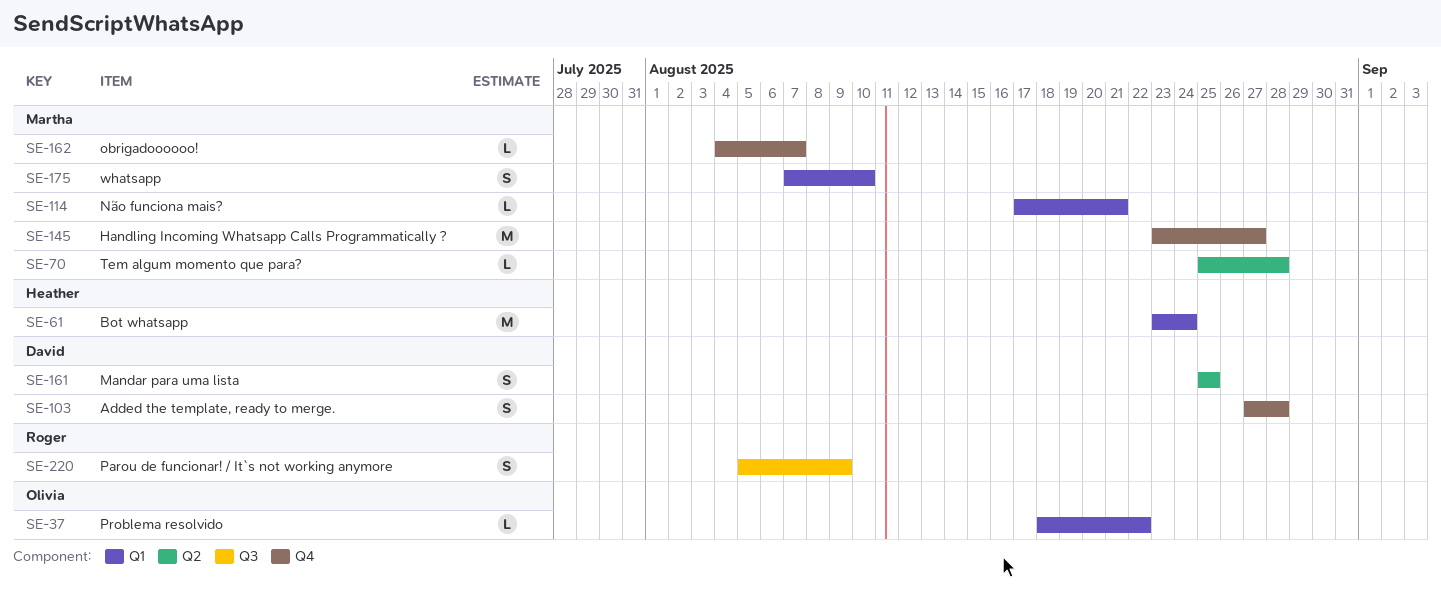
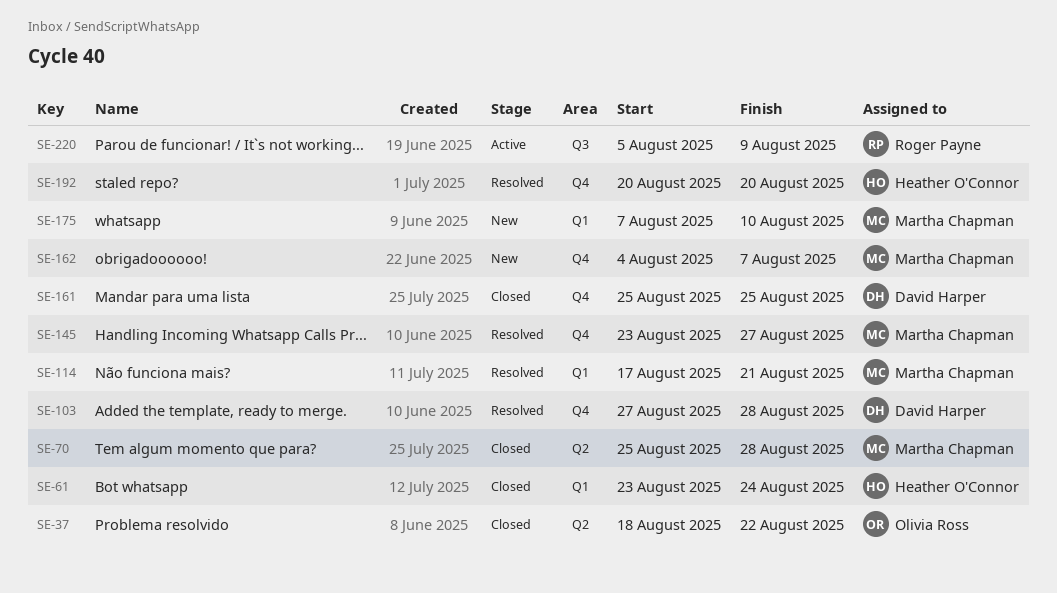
SE-37, label: Q1 -> Q2
SE-161, label: Q2 -> Q4
SE-192: none -> present

